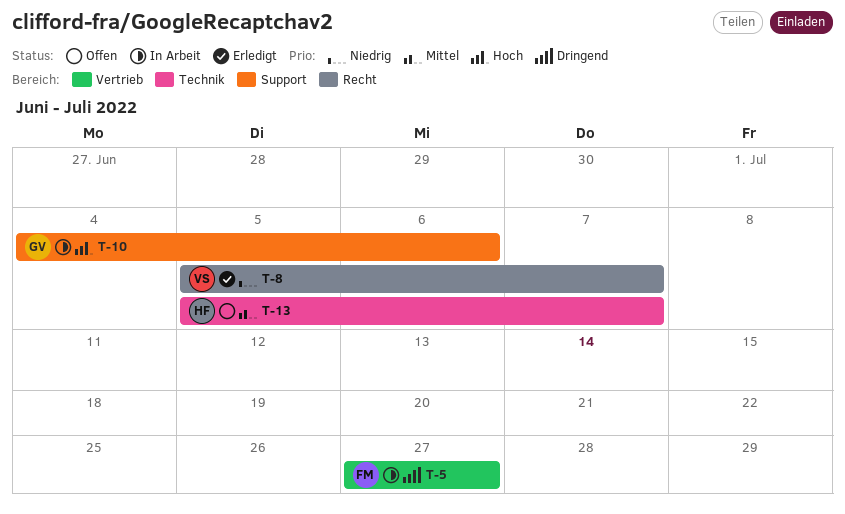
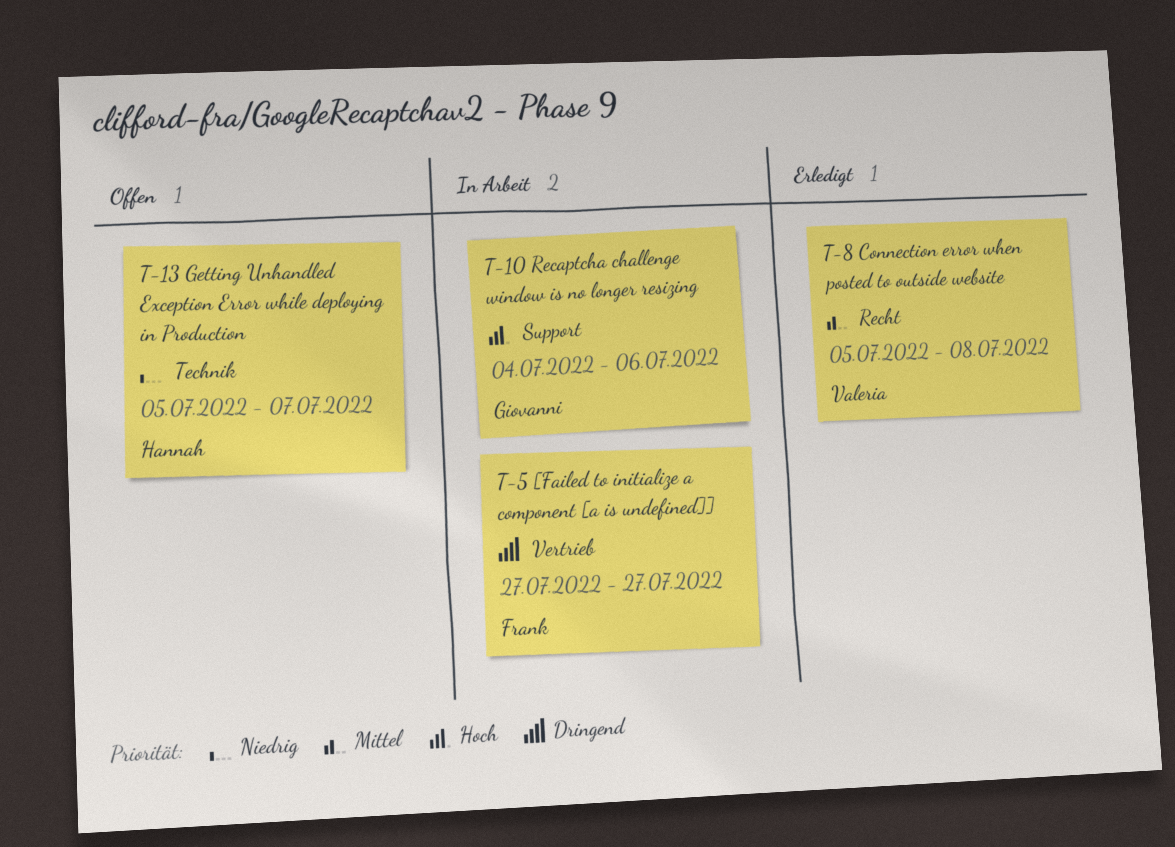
T-8, priority: Niedrig -> Mittel
T-8, due: Jul 7 -> Jul 8
T-13, priority: Mittel -> Niedrig

